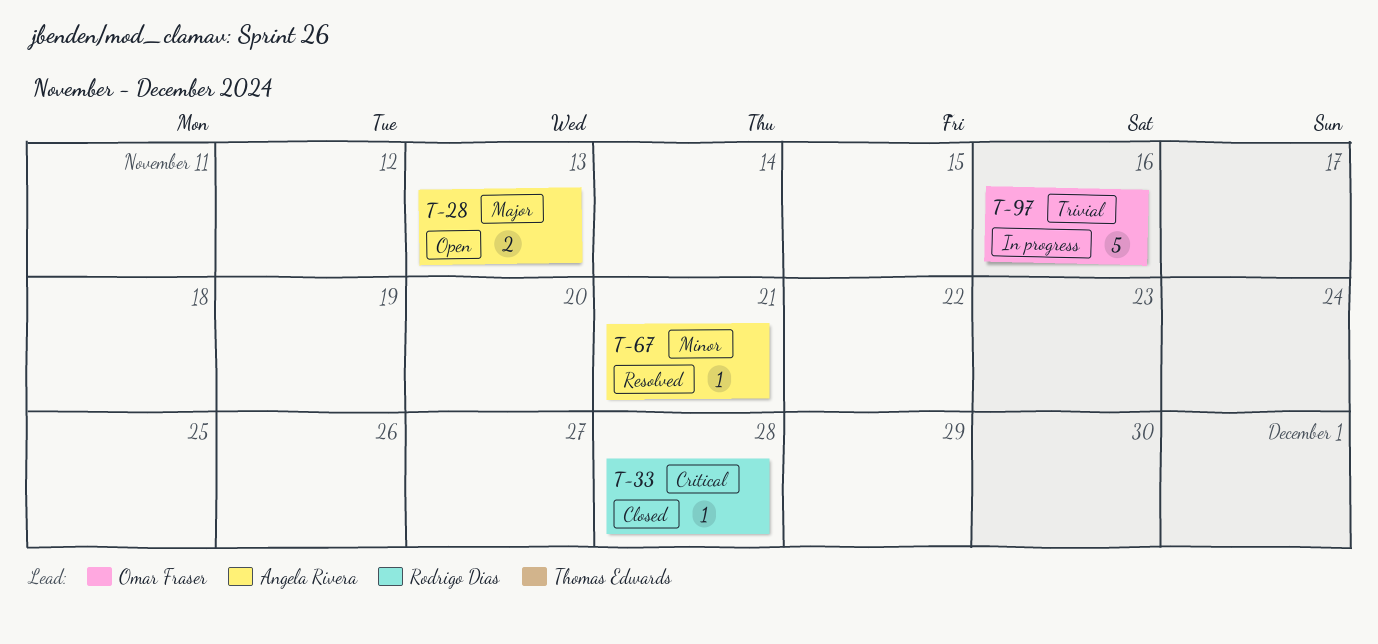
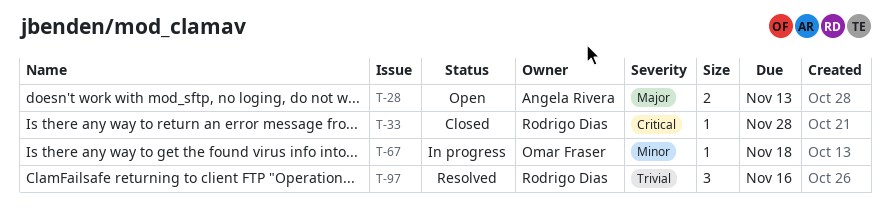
T-67, status: Resolved -> In progress
T-67, owner: Angela Rivera -> Omar Fraser
T-67, due: Nov 21 -> Nov 18
T-97, status: In progress -> Resolved
T-97, owner: Omar Fraser -> Rodrigo Dias
T-97, estimate: 5 -> 3

